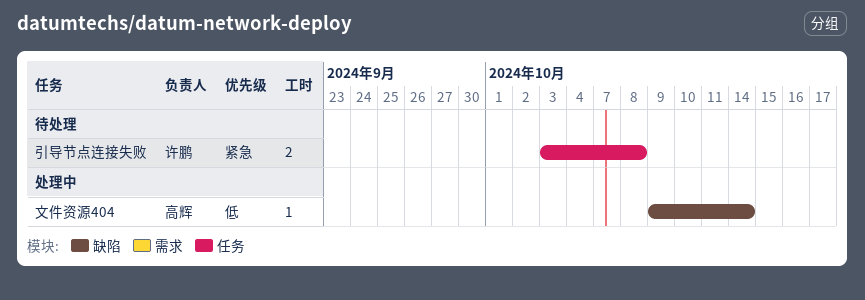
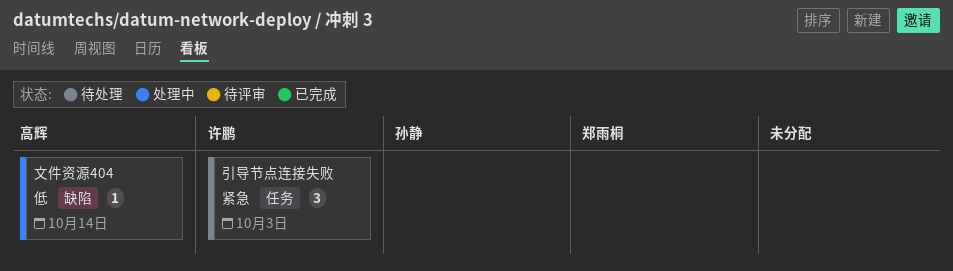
引导节点连接失败, estimate: 2 -> 3
引导节点连接失败, due: Oct 8 -> Oct 3

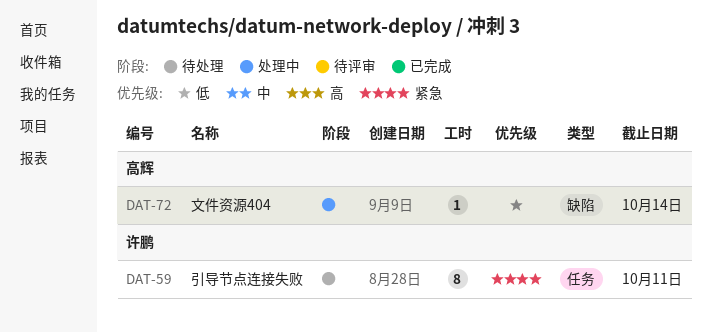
引导节点连接失败, estimate: 3 -> 8
引导节点连接失败, due: Oct 3 -> Oct 11

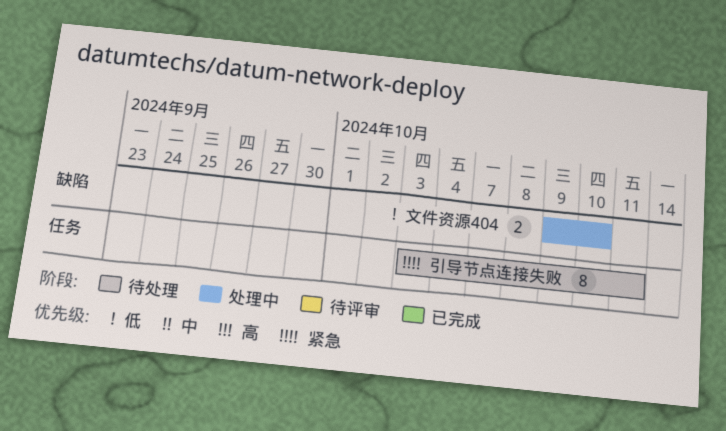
文件资源404, estimate: 1 -> 2
文件资源404, due: Oct 14 -> Oct 10

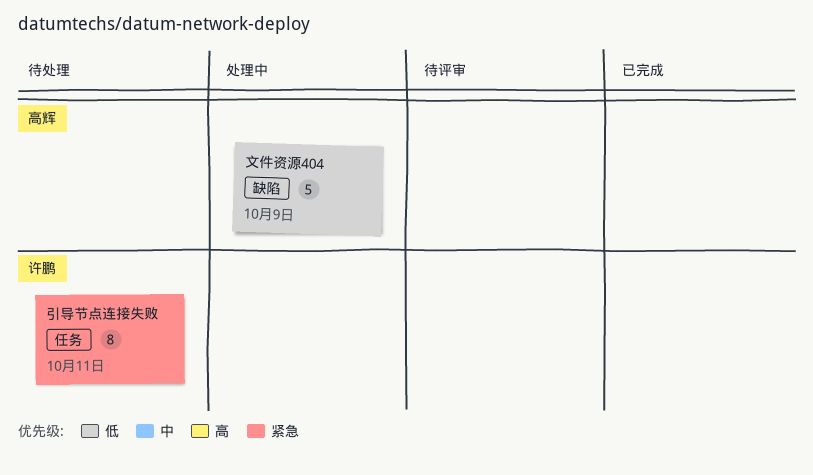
文件资源404, estimate: 2 -> 5
文件资源404, due: Oct 10 -> Oct 9

